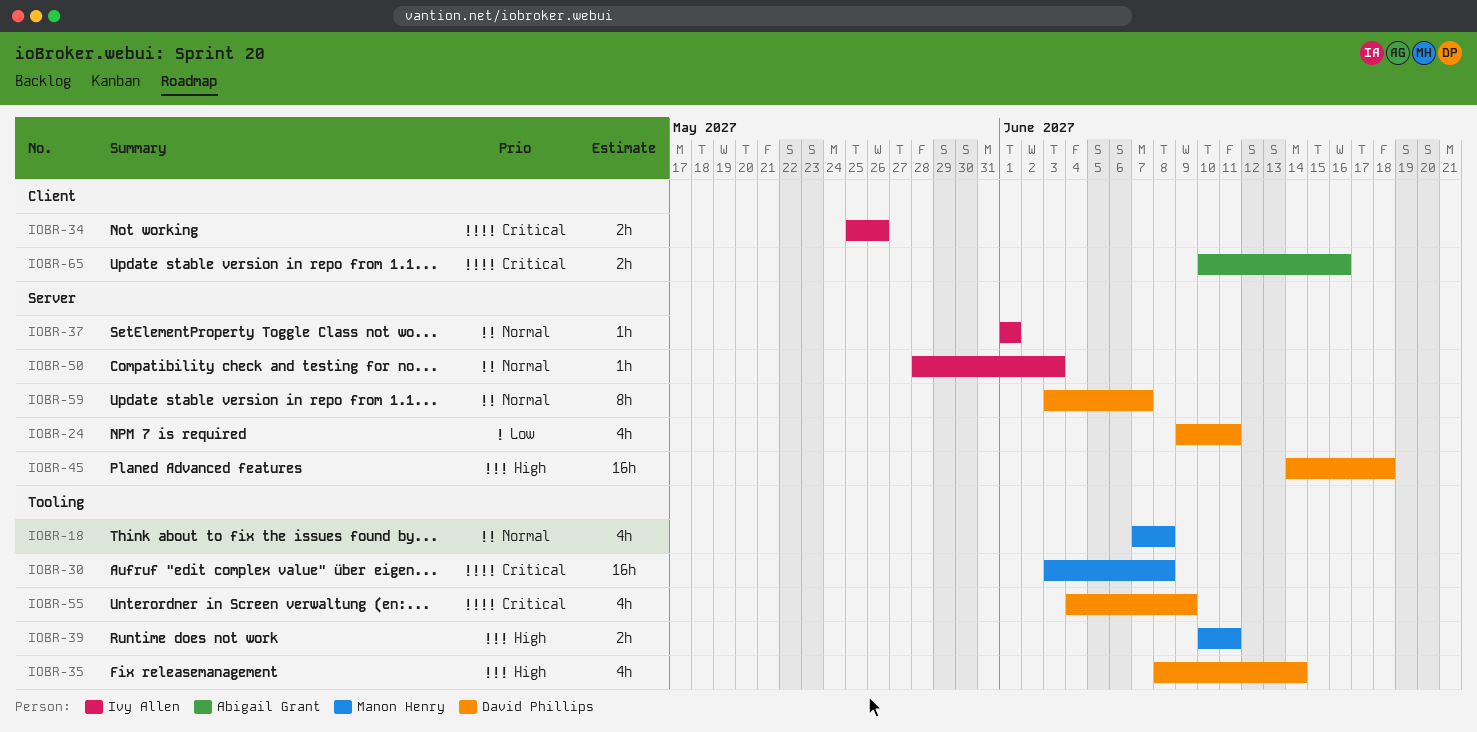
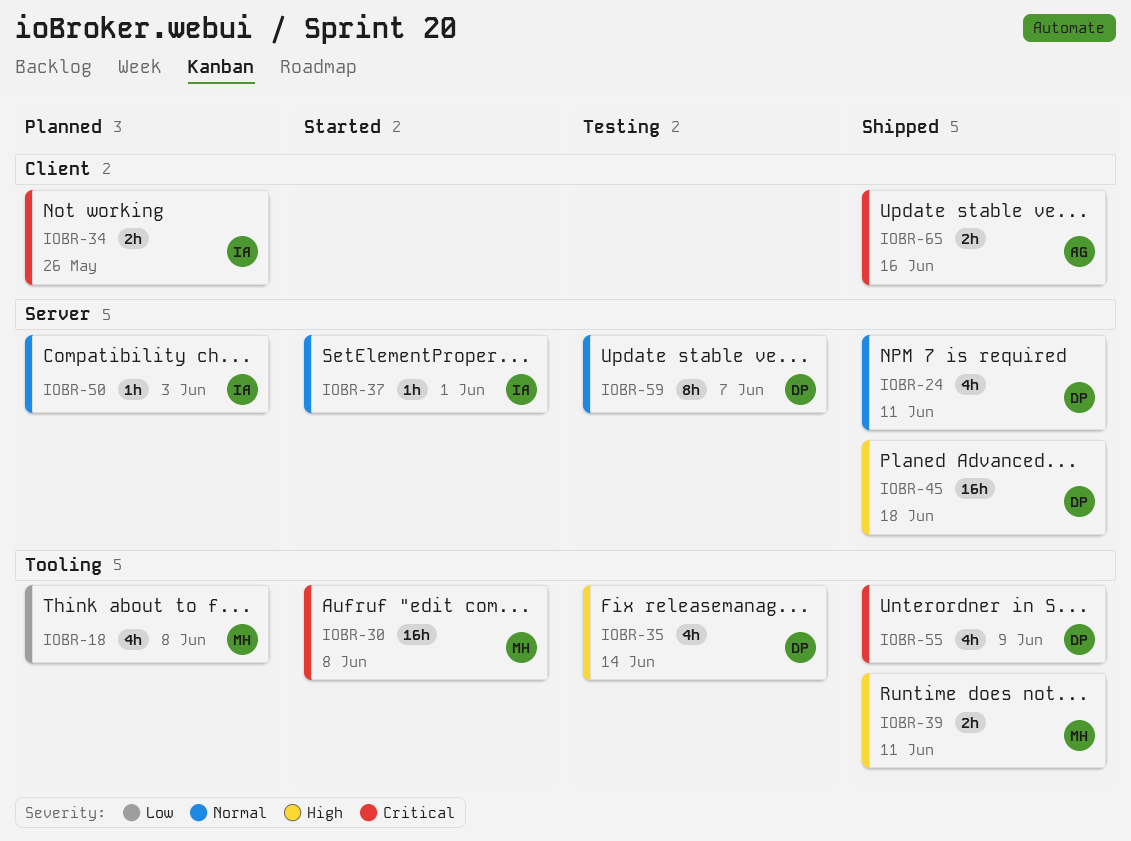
IOBR-18, priority: Normal -> Low
IOBR-24, priority: Low -> Normal

